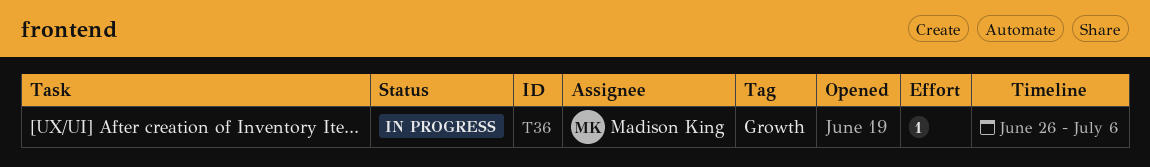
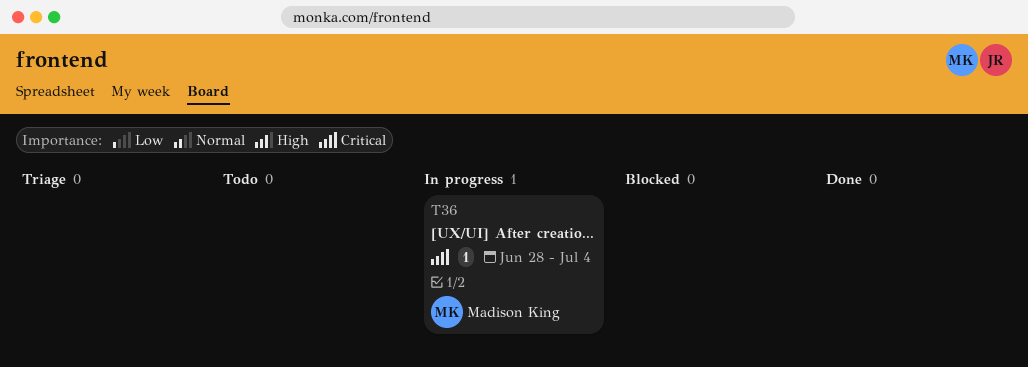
T36, start: Jun 26 -> Jun 28
T36, due: Jul 6 -> Jul 4

